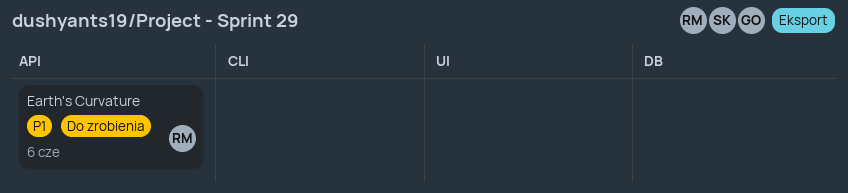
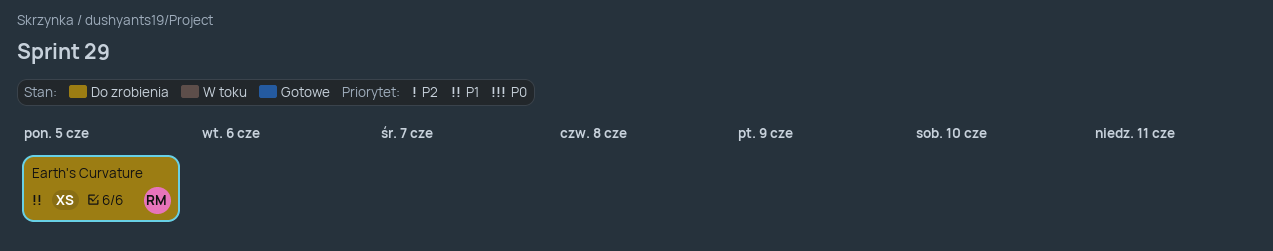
Earth's Curvature, due: Jun 6 -> Jun 5

